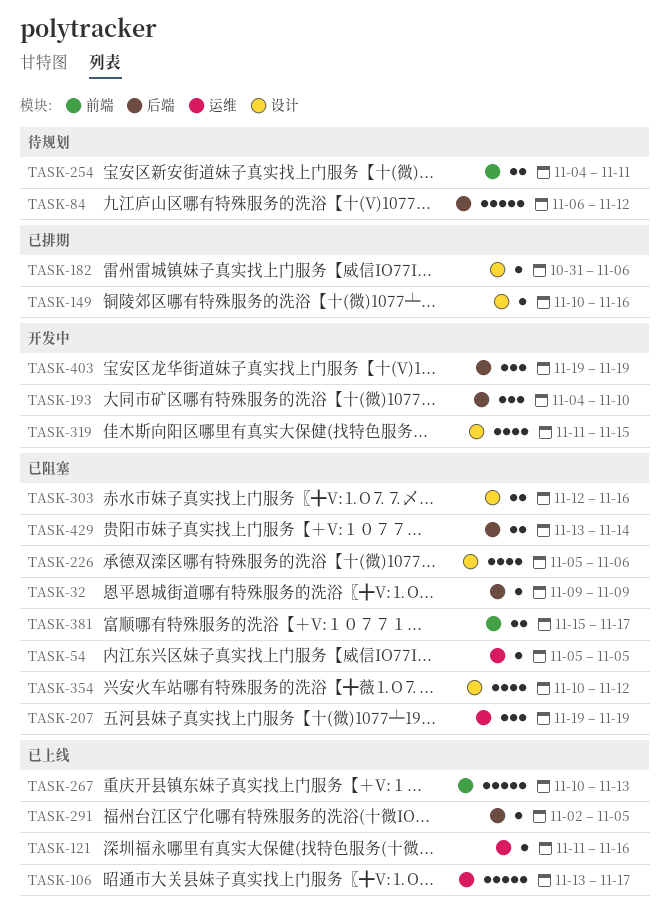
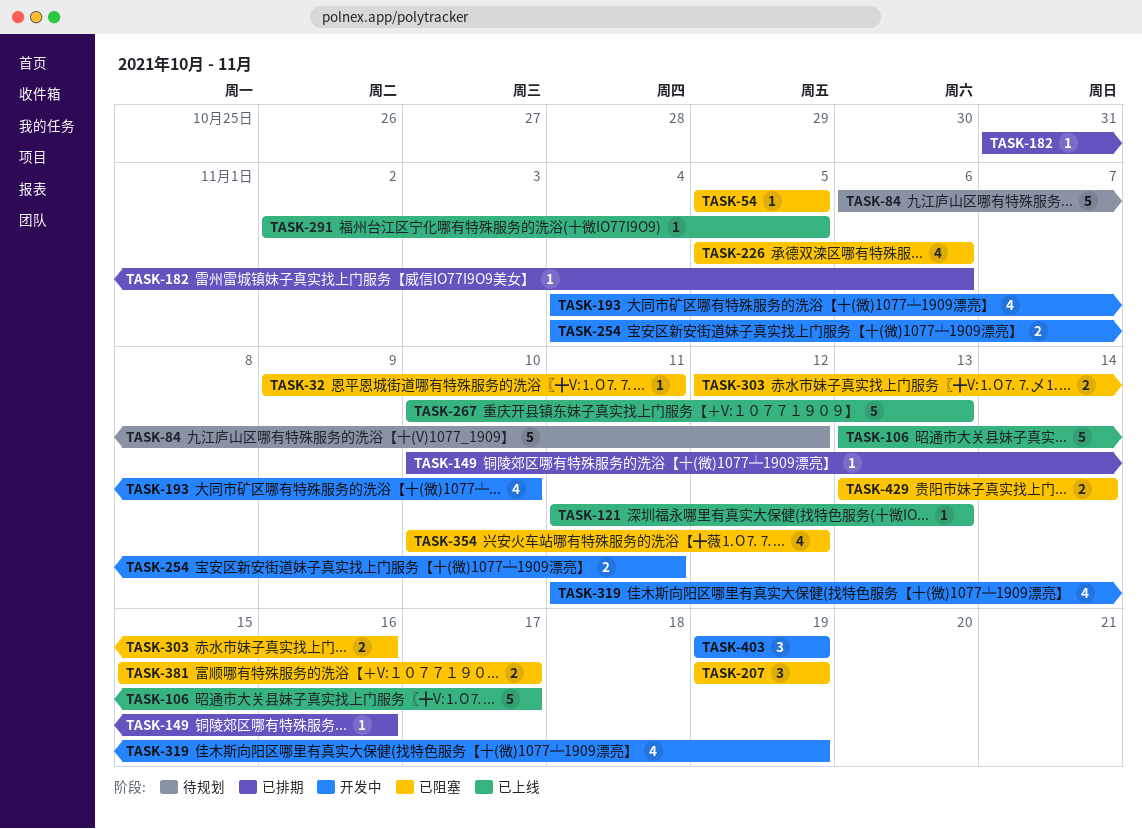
TASK-32, due: Nov 9 -> Nov 11
TASK-121, due: Nov 16 -> Nov 13
TASK-193, estimate: 3 -> 4
TASK-254, status: 待规划 -> 开发中
TASK-319, due: Nov 15 -> Nov 19

